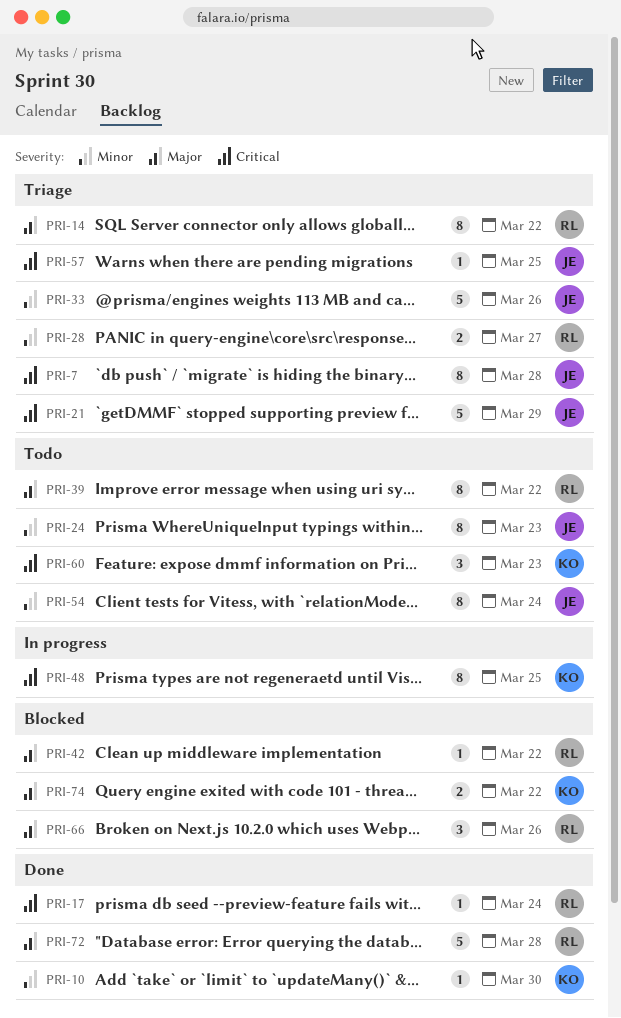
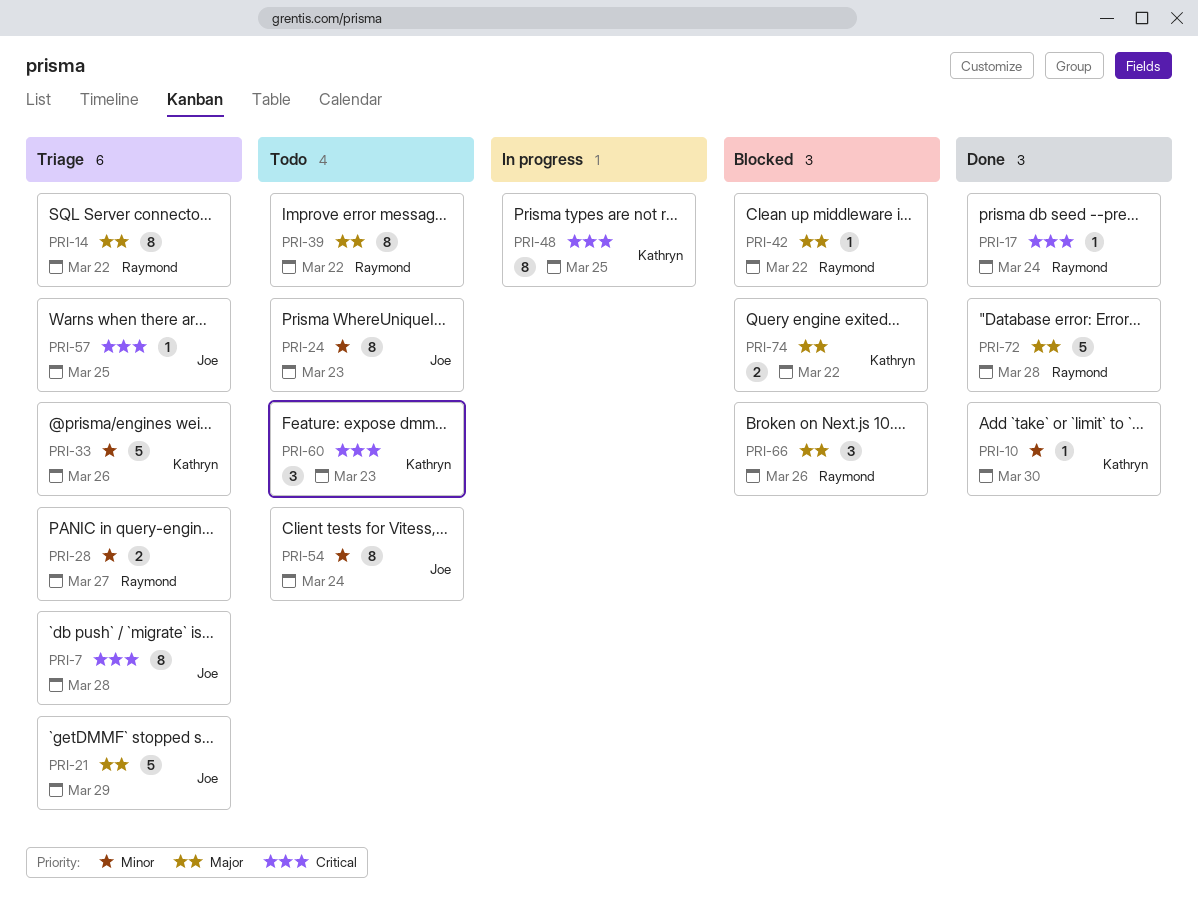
PRI-21, priority: Critical -> Major
PRI-33, owner: Joe -> Kathryn

